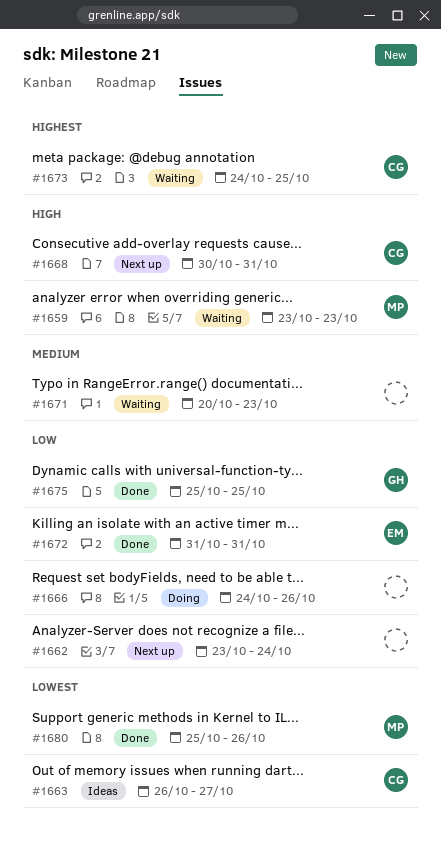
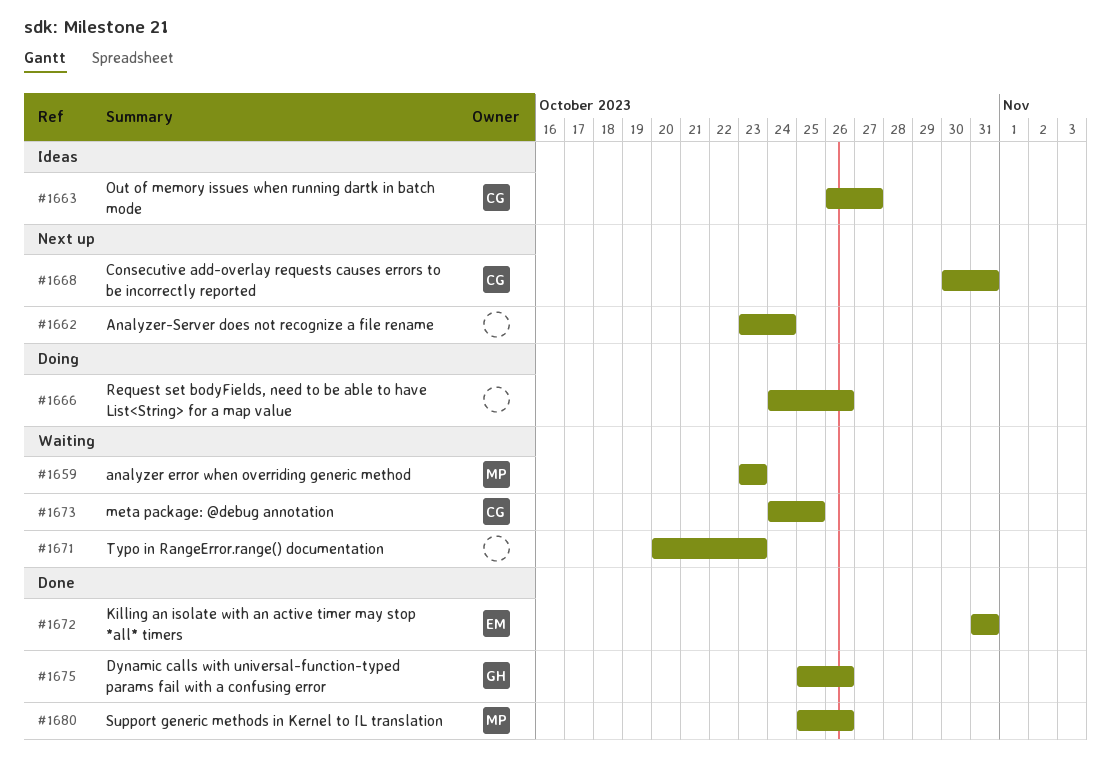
#1675, due: Oct 25 -> Oct 26

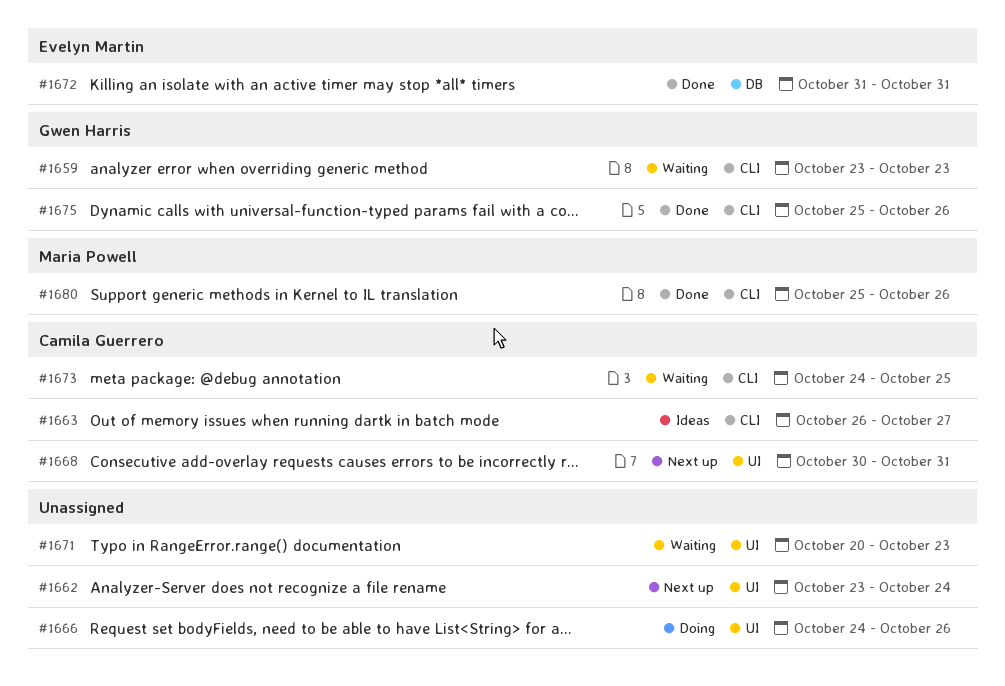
#1659, owner: Maria Powell -> Gwen Harris

